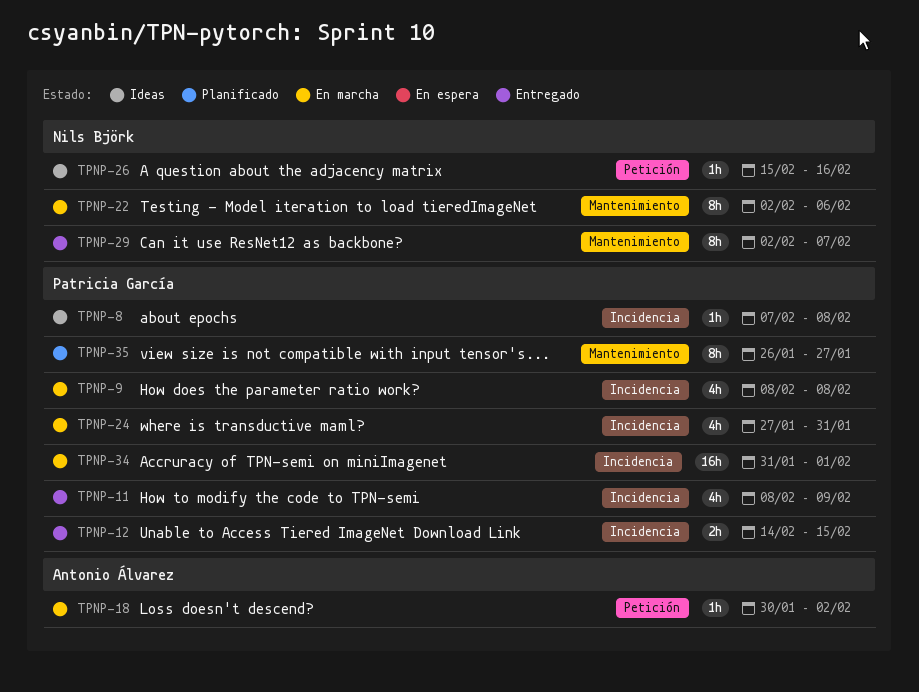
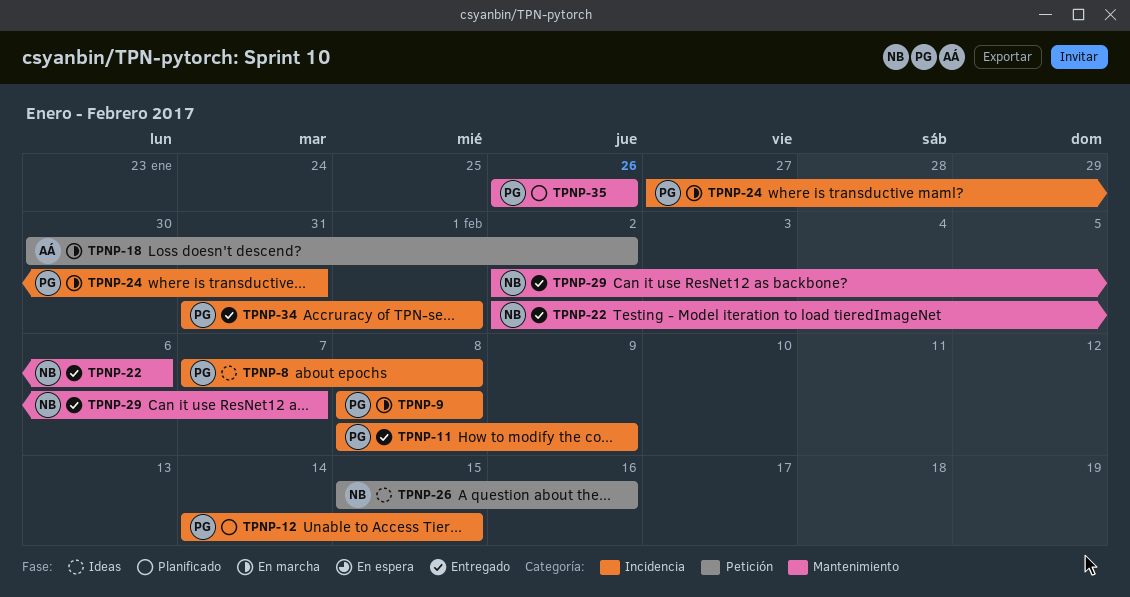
TPNP-12, status: Entregado -> Planificado
TPNP-22, status: En marcha -> Entregado
TPNP-34, status: En marcha -> Entregado
TPNP-35, due: Jan 27 -> Jan 26

